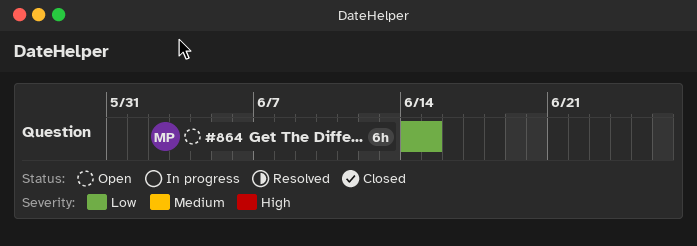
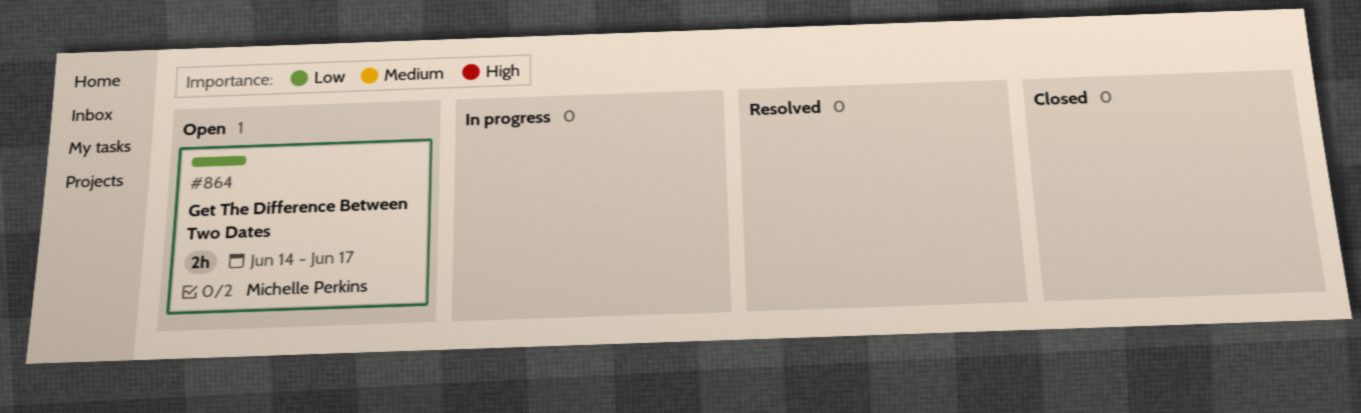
#864, estimate: 6h -> 2h
#864, due: Jun 15 -> Jun 17

